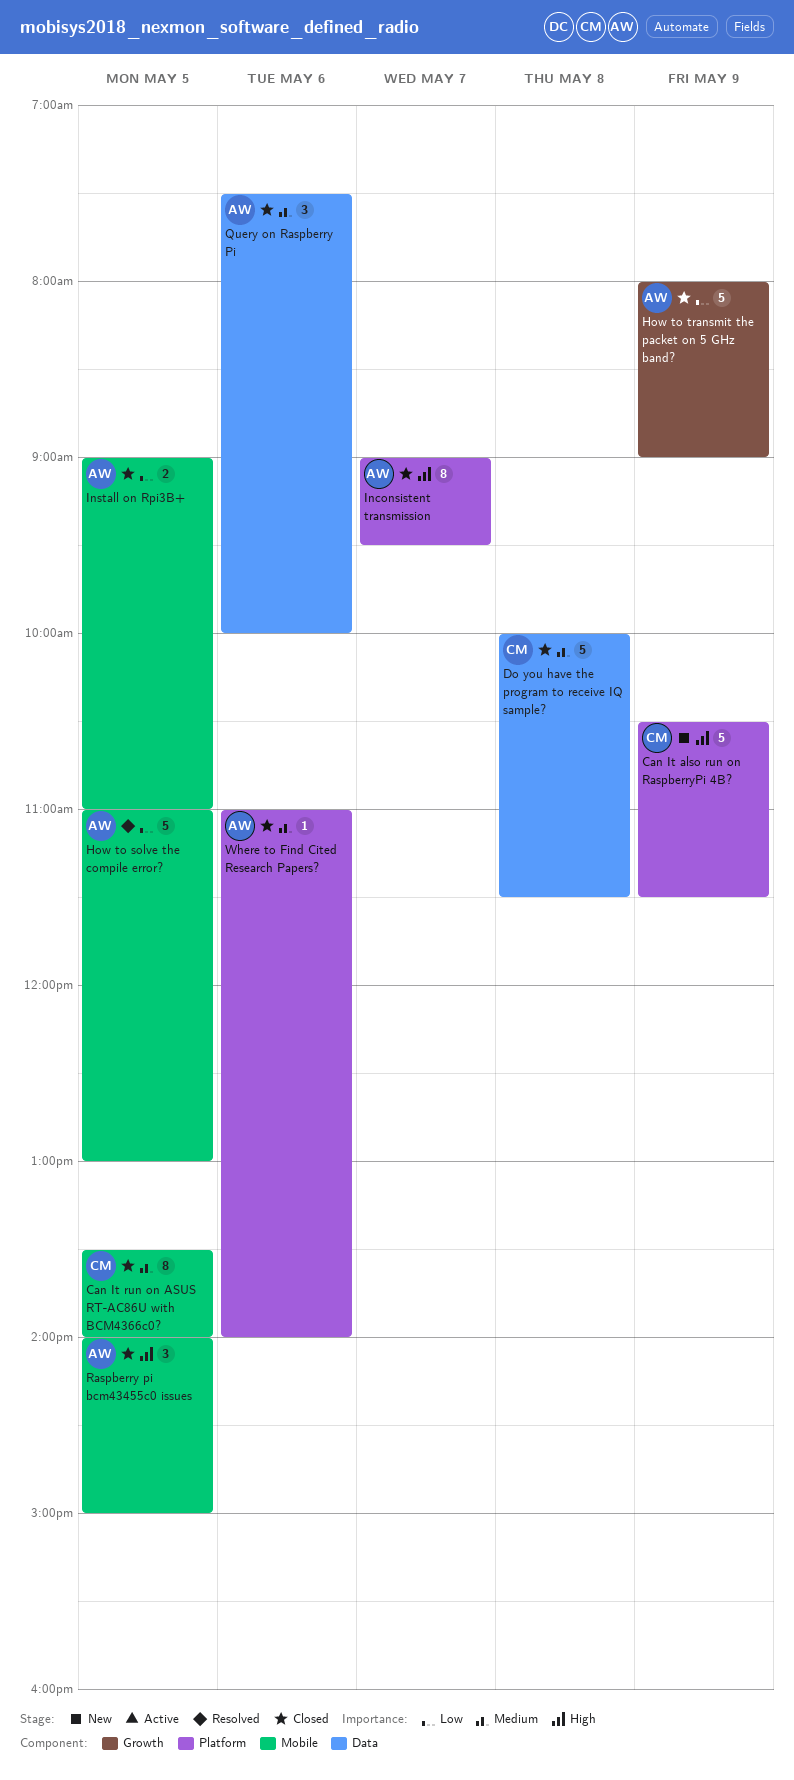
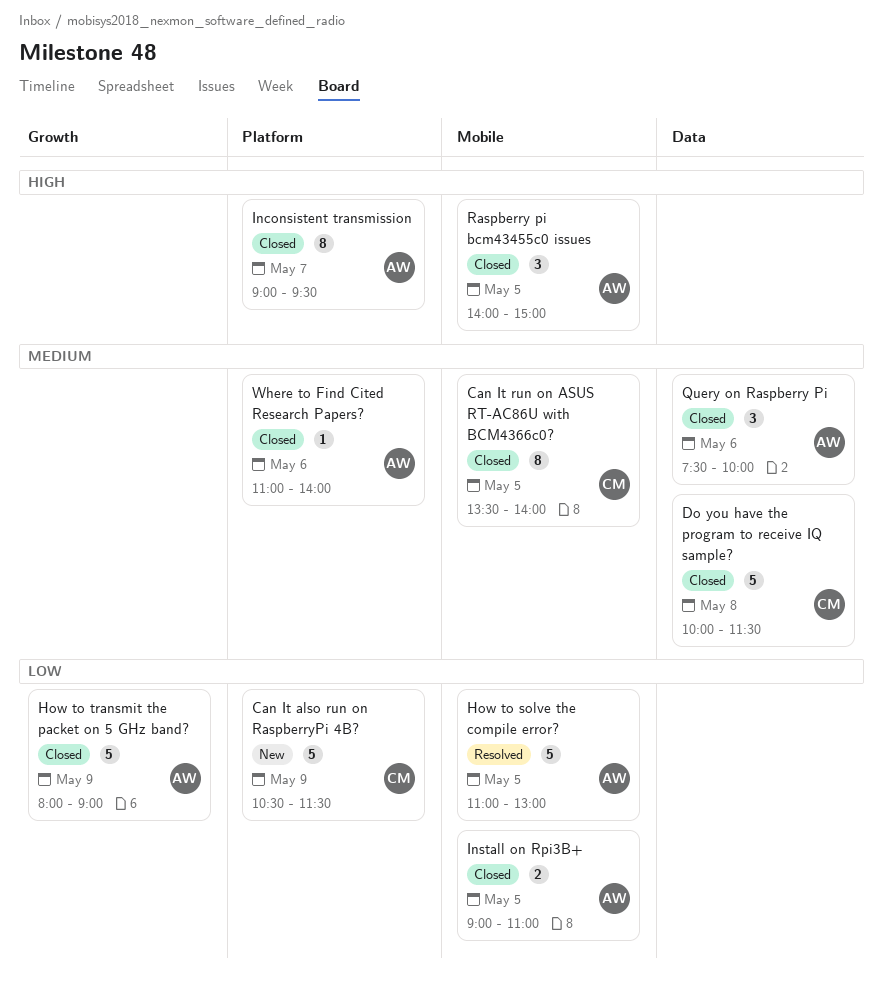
Can It also run on RaspberryPi 4B?, priority: High -> Low

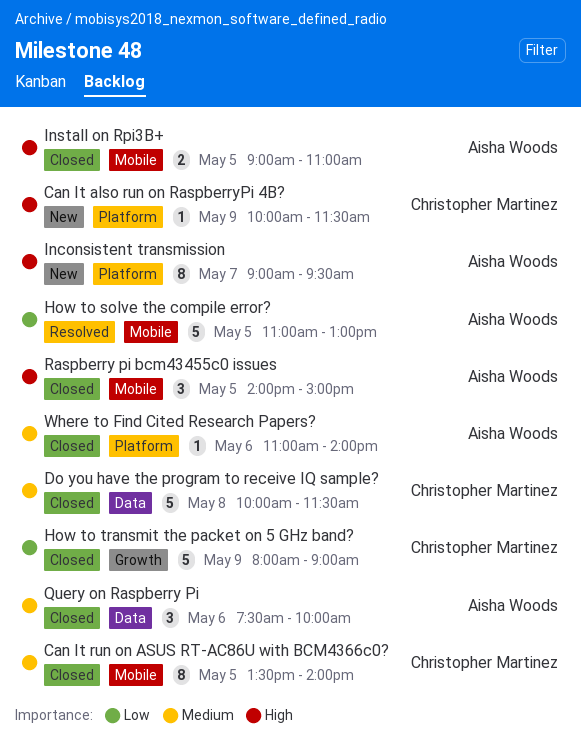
Can It also run on RaspberryPi 4B?, priority: Low -> High
Can It also run on RaspberryPi 4B?, estimate: 5 -> 1
Can It also run on RaspberryPi 4B?, begins: 10:30 -> 10:00
How to transmit the packet on 5 GHz band?, owner: Aisha Woods -> Christopher Martinez
Inconsistent transmission, status: Closed -> New
Install on Rpi3B+, priority: Low -> High

